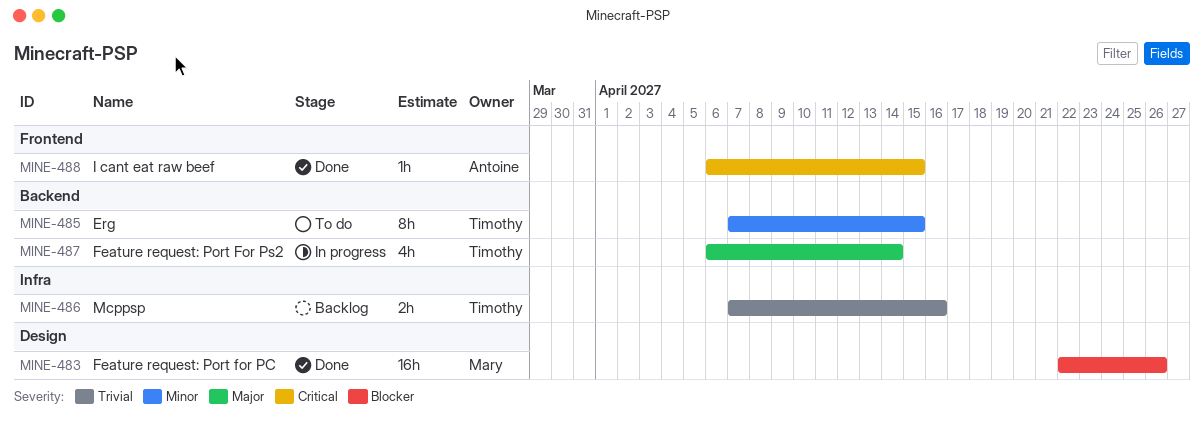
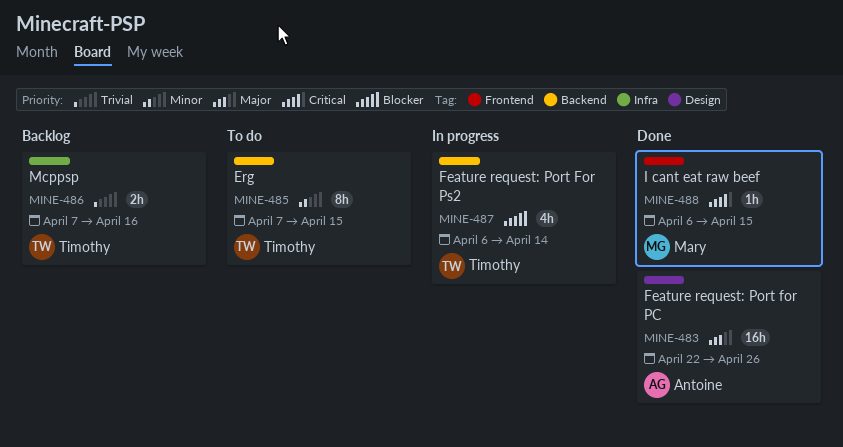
MINE-483, owner: Mary -> Antoine
MINE-483, priority: Blocker -> Major
MINE-487, priority: Major -> Blocker
MINE-488, owner: Antoine -> Mary

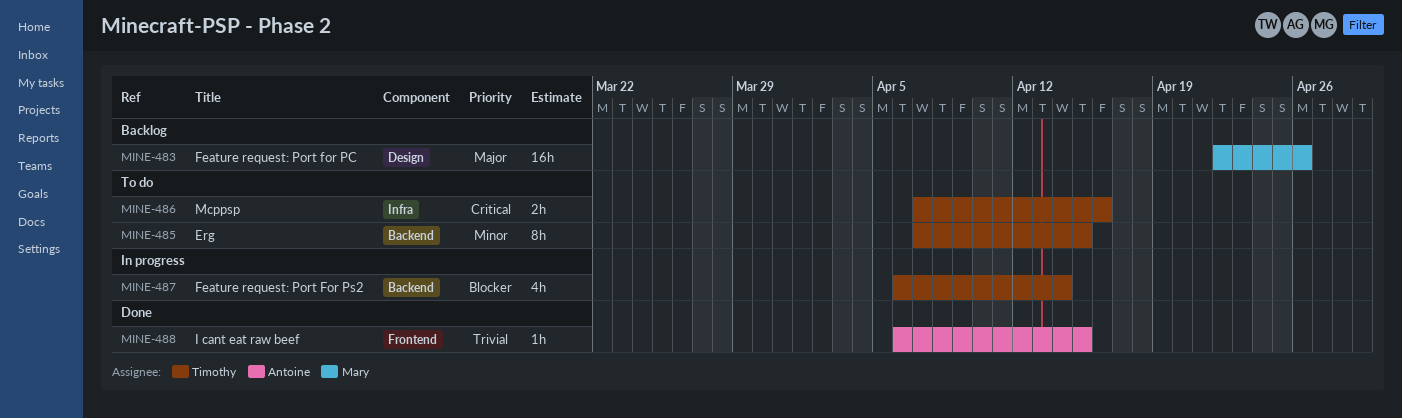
MINE-483, status: Done -> Backlog
MINE-483, owner: Antoine -> Mary
MINE-486, status: Backlog -> To do
MINE-486, priority: Trivial -> Critical
MINE-488, owner: Mary -> Antoine
MINE-488, priority: Critical -> Trivial

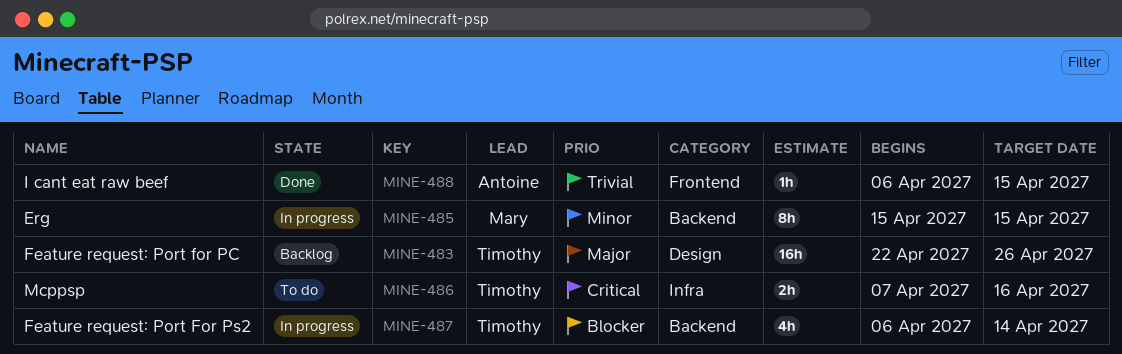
MINE-483, owner: Mary -> Timothy
MINE-485, status: To do -> In progress
MINE-485, owner: Timothy -> Mary
MINE-485, start: Apr 7 -> Apr 15

